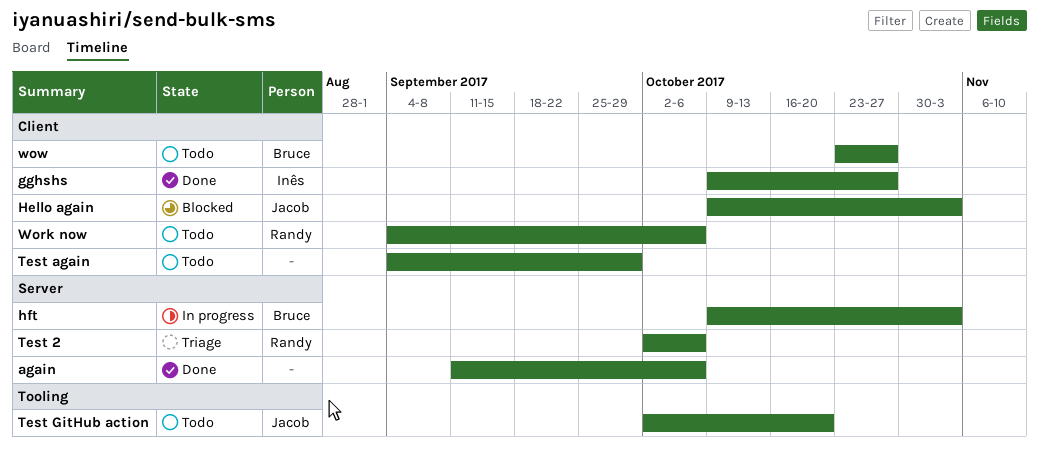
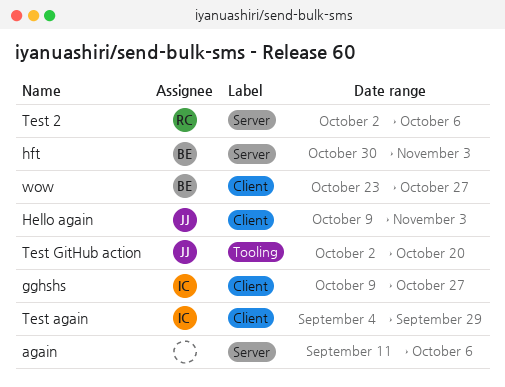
hft, start: Oct 9 -> Oct 30
Test again, owner: none -> Inês
Work now: present -> none

